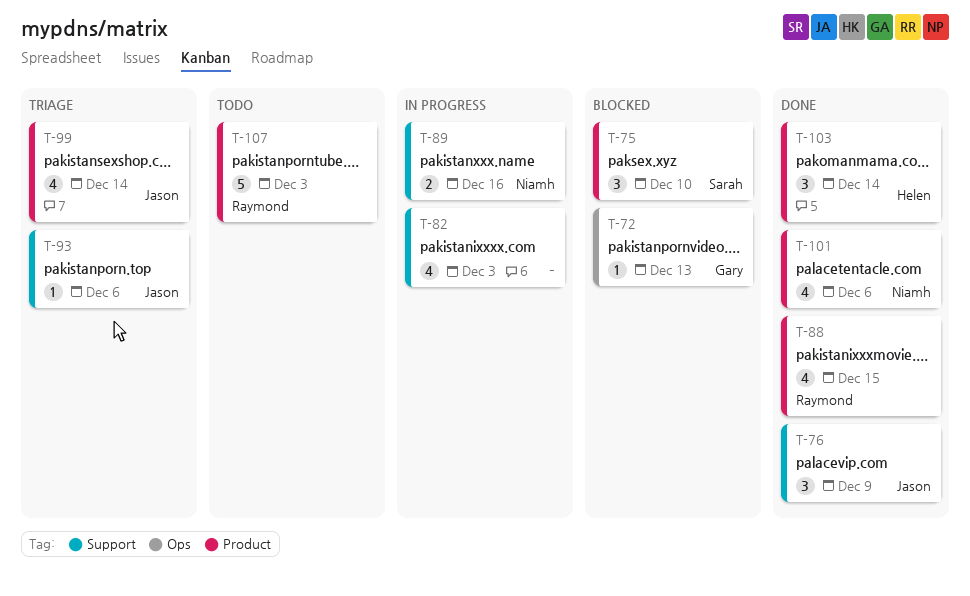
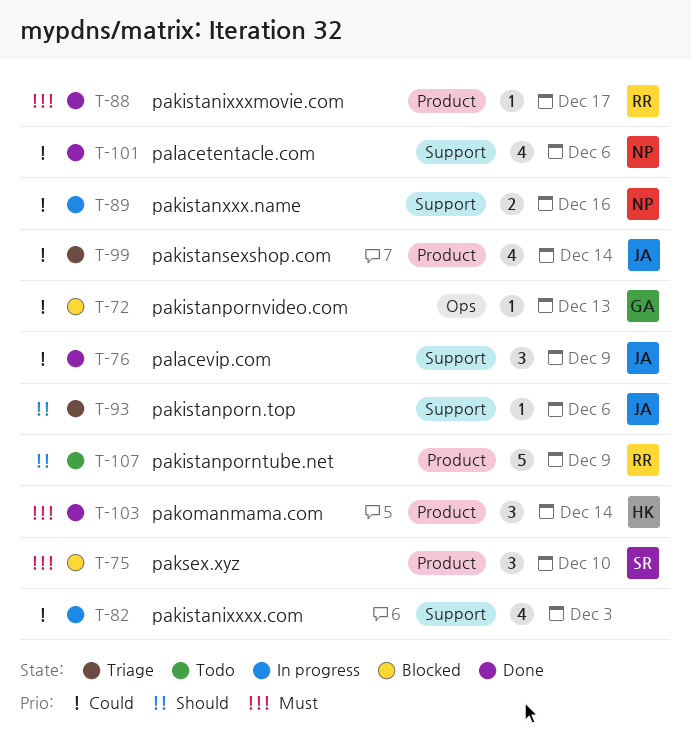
T-88, estimate: 4 -> 1
T-88, due: Dec 15 -> Dec 17
T-101, label: Product -> Support
T-107, due: Dec 3 -> Dec 9

